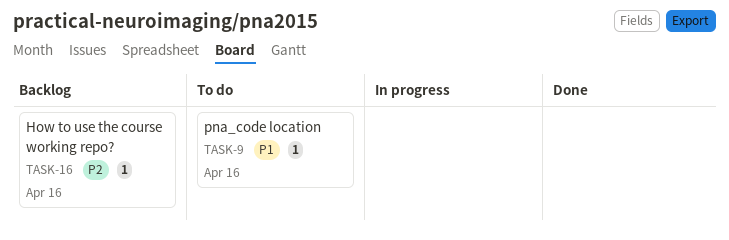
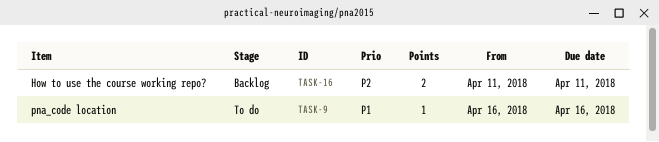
TASK-16, estimate: 1 -> 2
TASK-16, due: Apr 16 -> Apr 11

